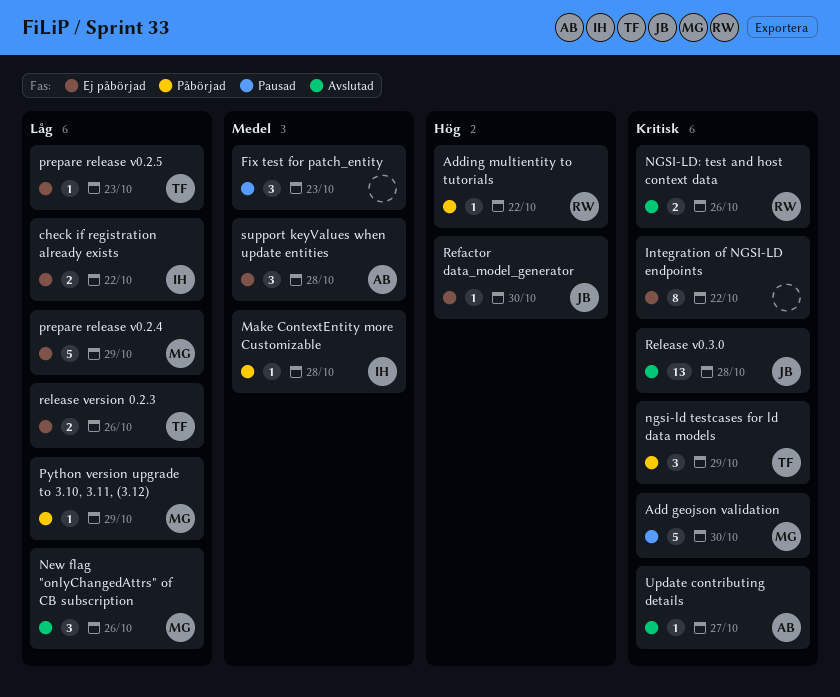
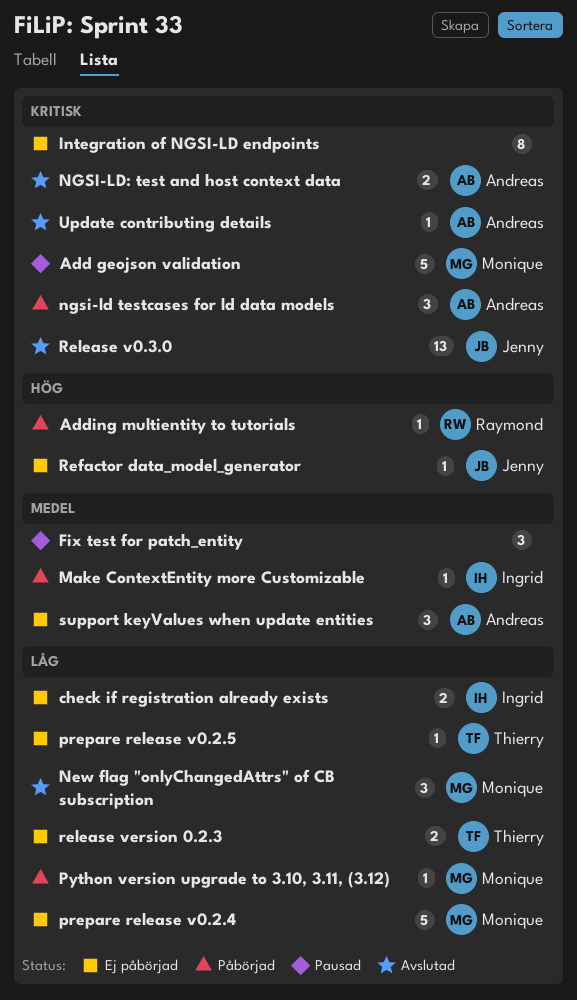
ngsi-ld testcases for ld data models, owner: Thierry -> Andreas
NGSI-LD: test and host context data, owner: Raymond -> Andreas

